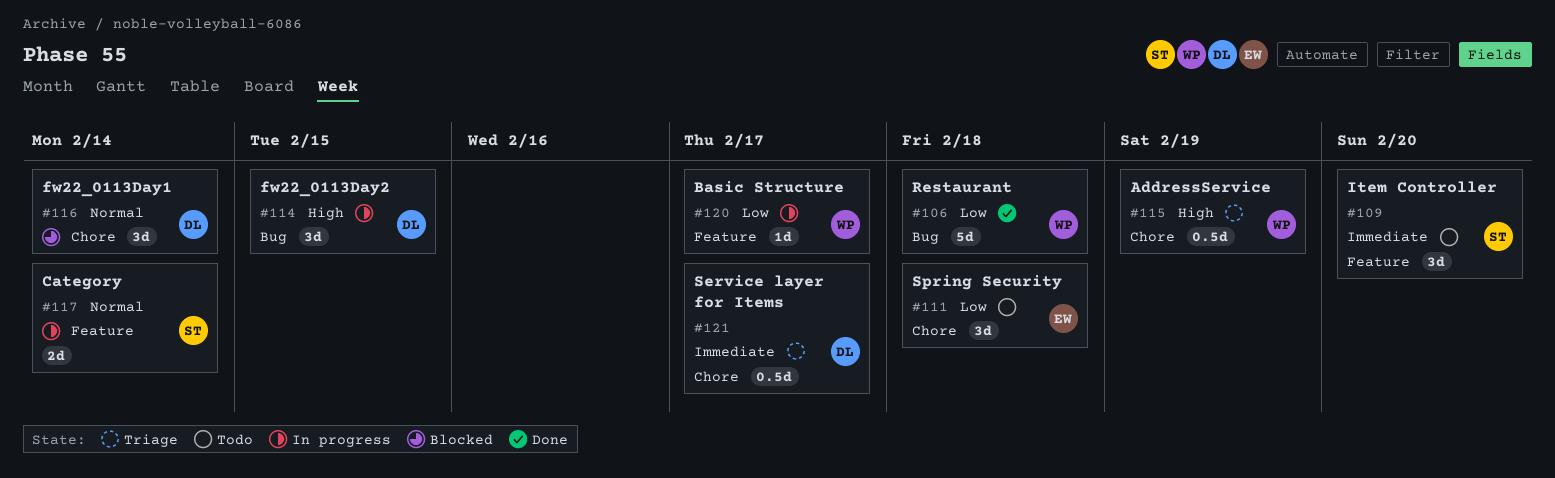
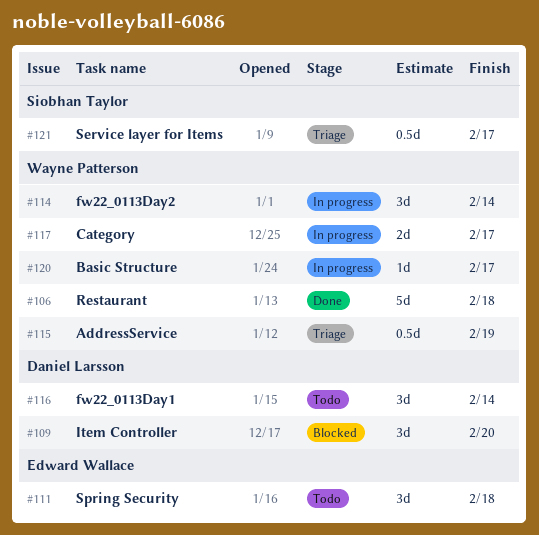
#109, status: Todo -> Blocked
#109, owner: Siobhan Taylor -> Daniel Larsson
#114, owner: Daniel Larsson -> Wayne Patterson
#114, due: Feb 15 -> Feb 14
#116, status: Blocked -> Todo
#117, owner: Siobhan Taylor -> Wayne Patterson
#117, due: Feb 14 -> Feb 17
#121, owner: Daniel Larsson -> Siobhan Taylor

